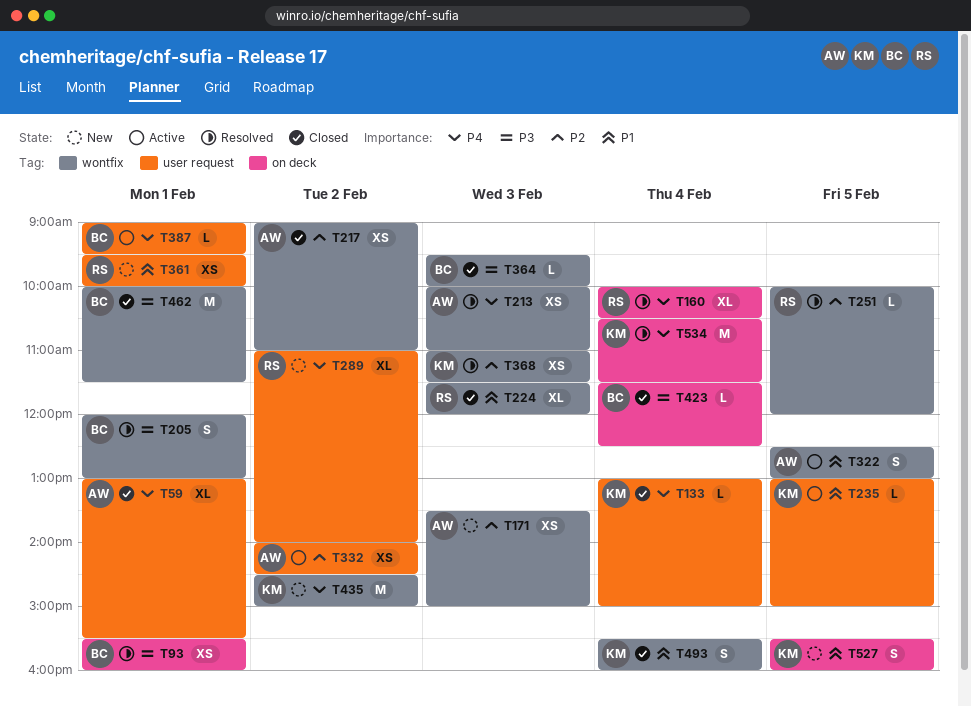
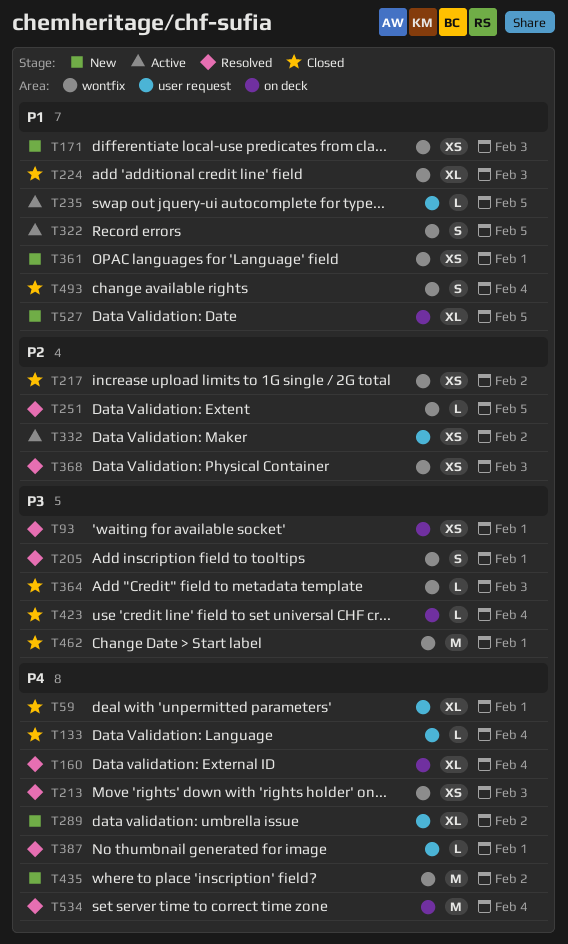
T171, priority: P2 -> P1
T361, label: user request -> wontfix
T387, status: Active -> Resolved
T527, estimate: S -> XL

